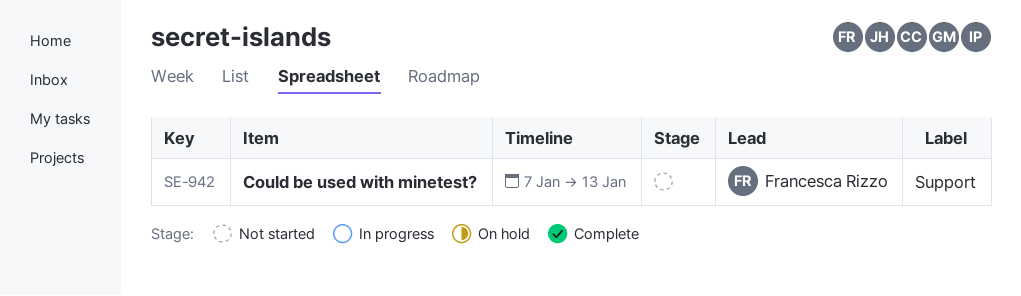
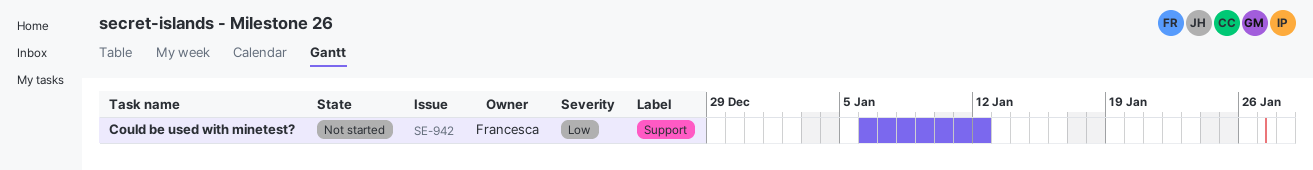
SE-942, start: Jan 7 -> Jan 6
SE-942, due: Jan 13 -> Jan 12

